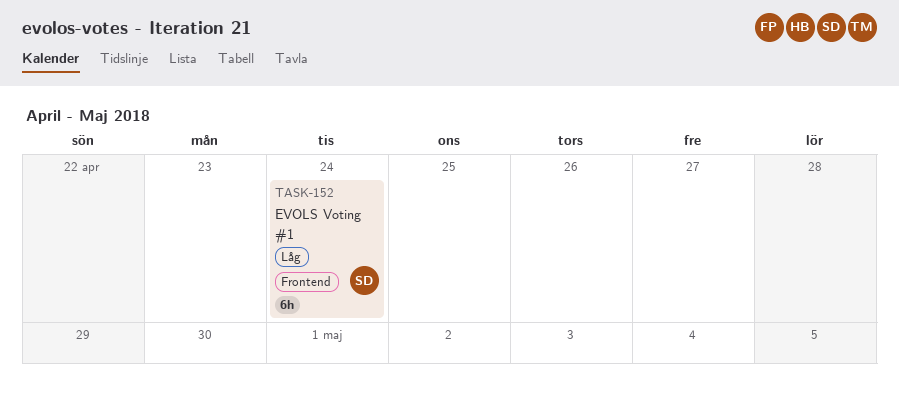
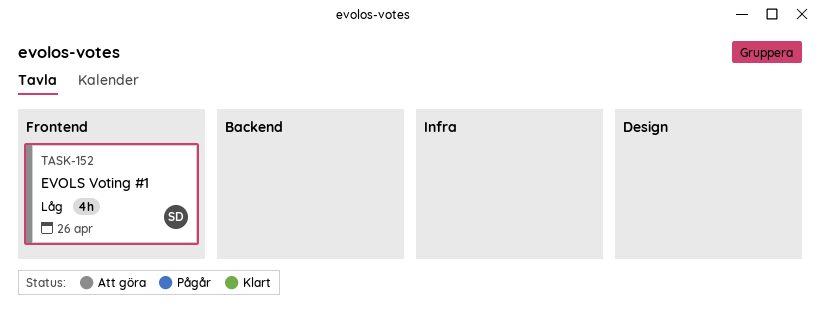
TASK-152, estimate: 6h -> 4h
TASK-152, due: Apr 24 -> Apr 26

